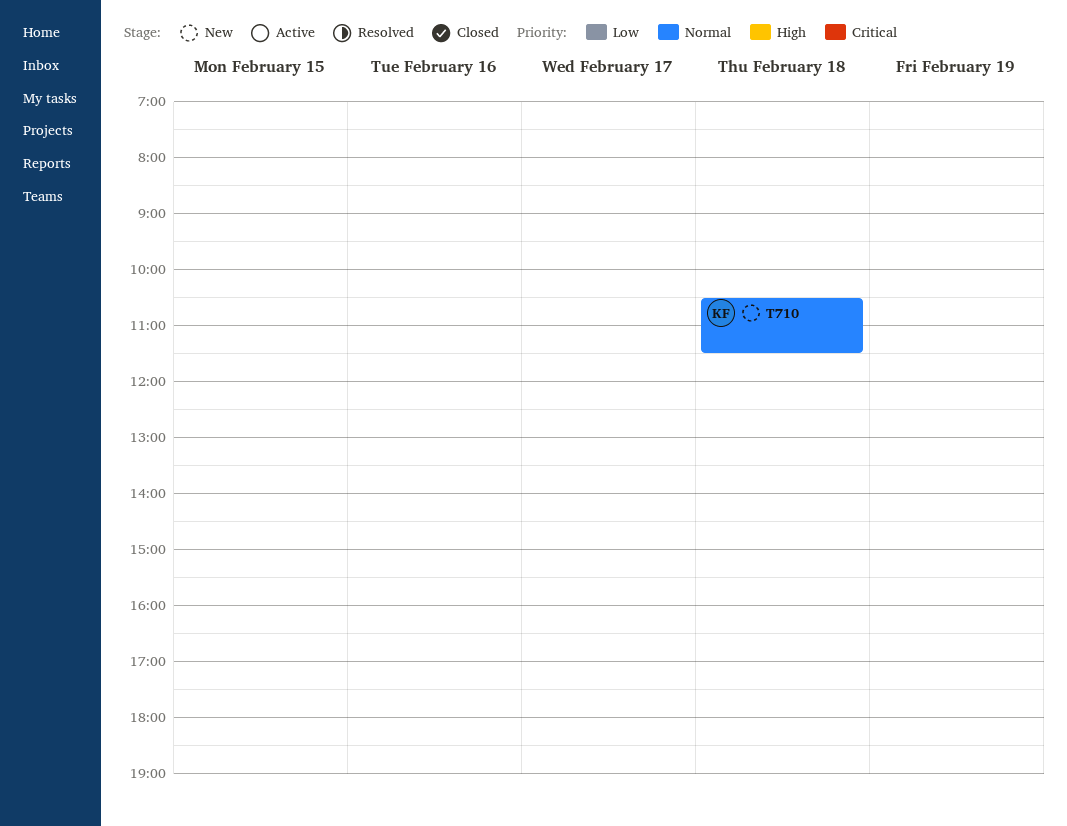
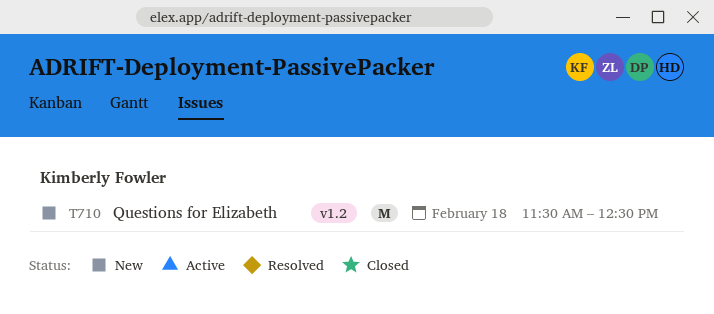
T710, begins: 10:30 -> 11:30
T710, ends: 11:30 -> 12:30

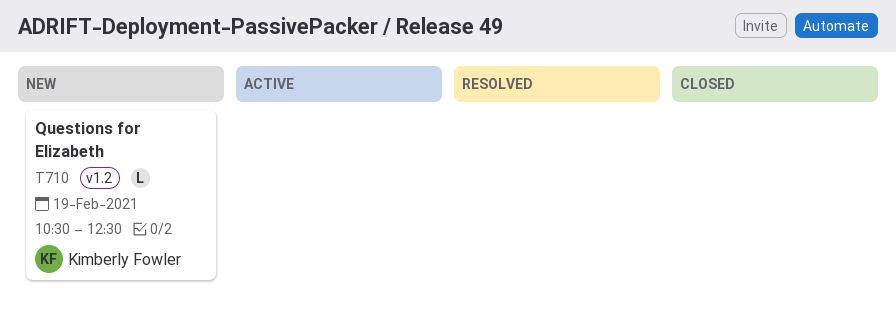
T710, estimate: M -> L
T710, day: Feb 18 -> Feb 19
T710, begins: 11:30 -> 10:30

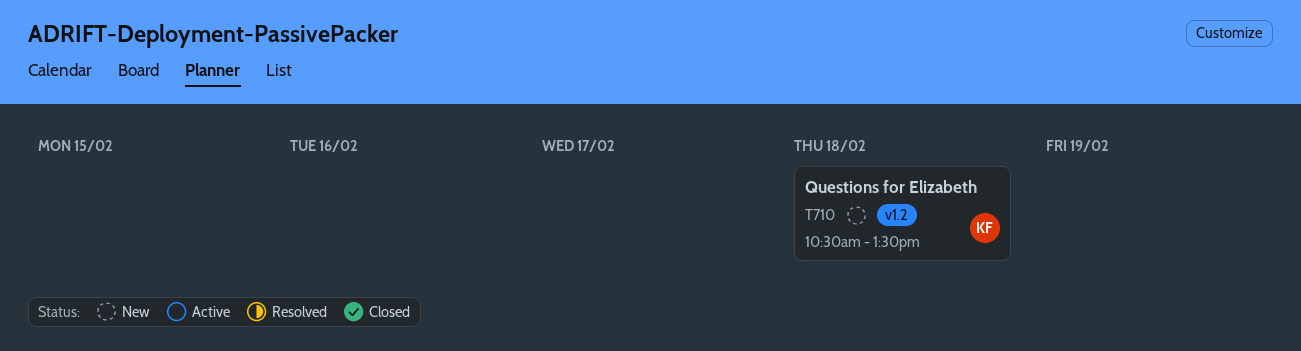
T710, day: Feb 19 -> Feb 18
T710, ends: 12:30 -> 13:30

